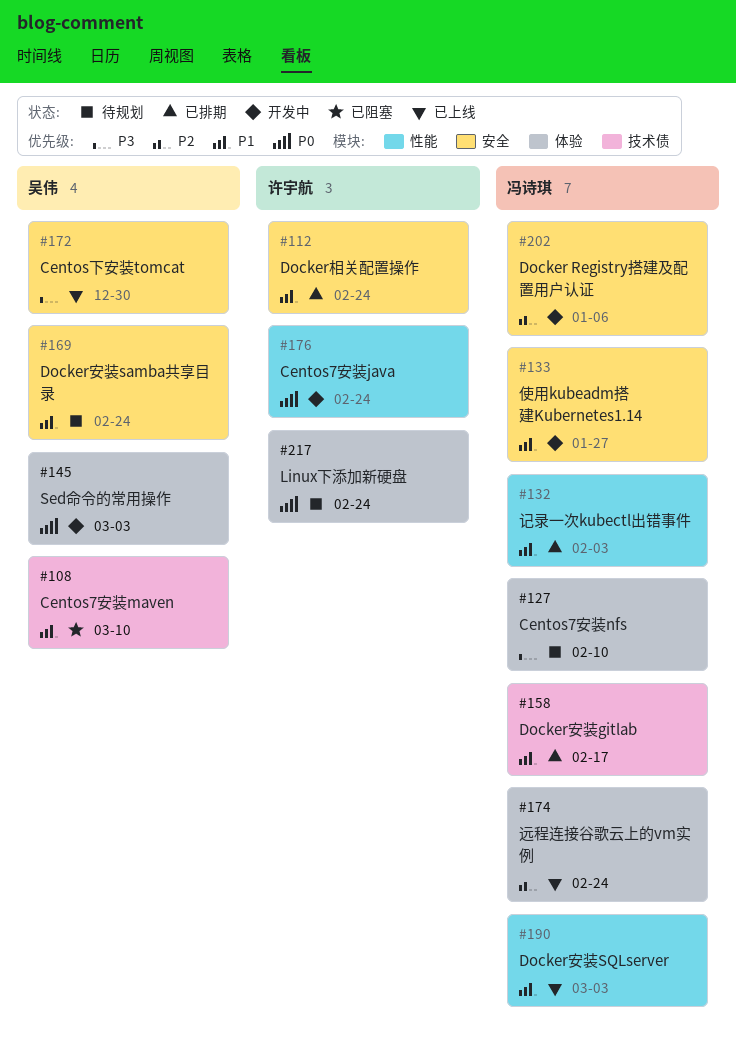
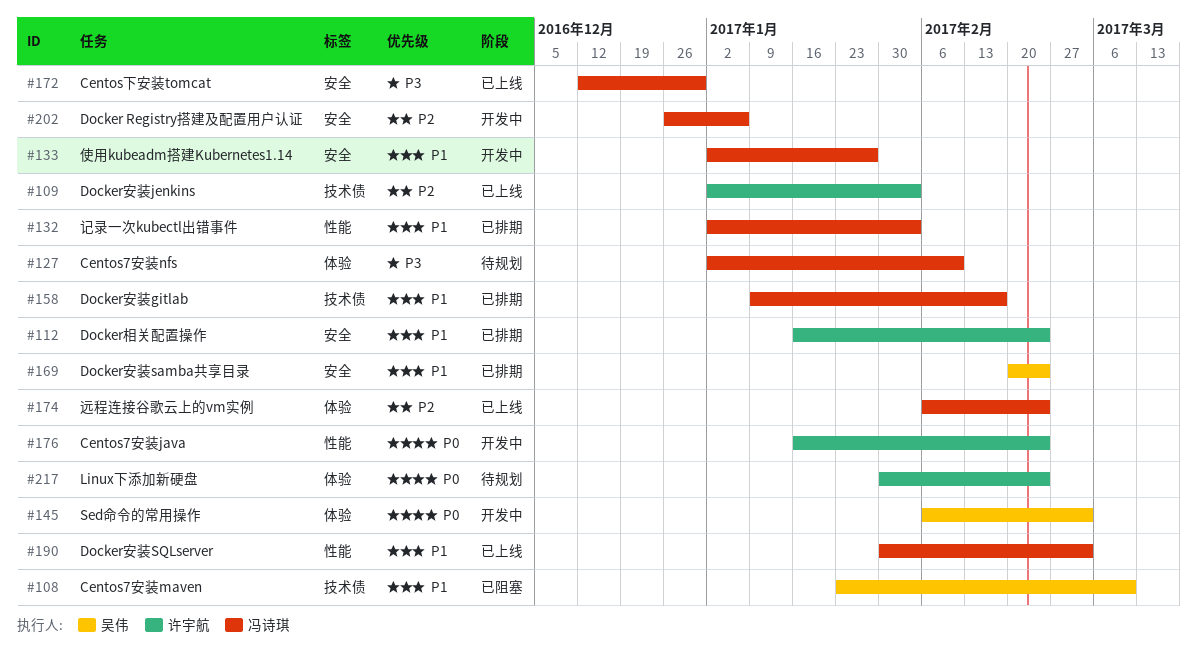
#109: none -> present
#169, status: 待规划 -> 已排期
#172, owner: 吴伟 -> 冯诗琪

